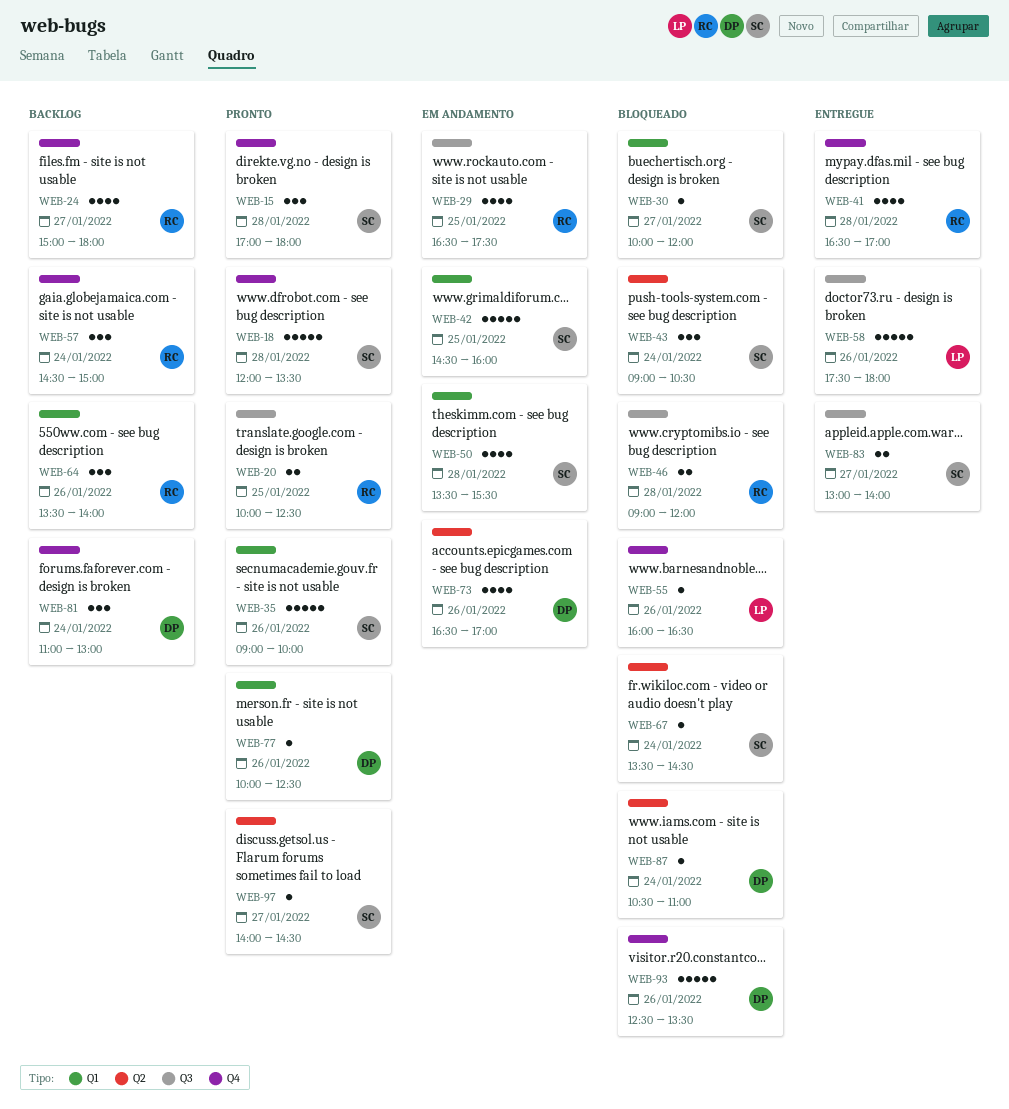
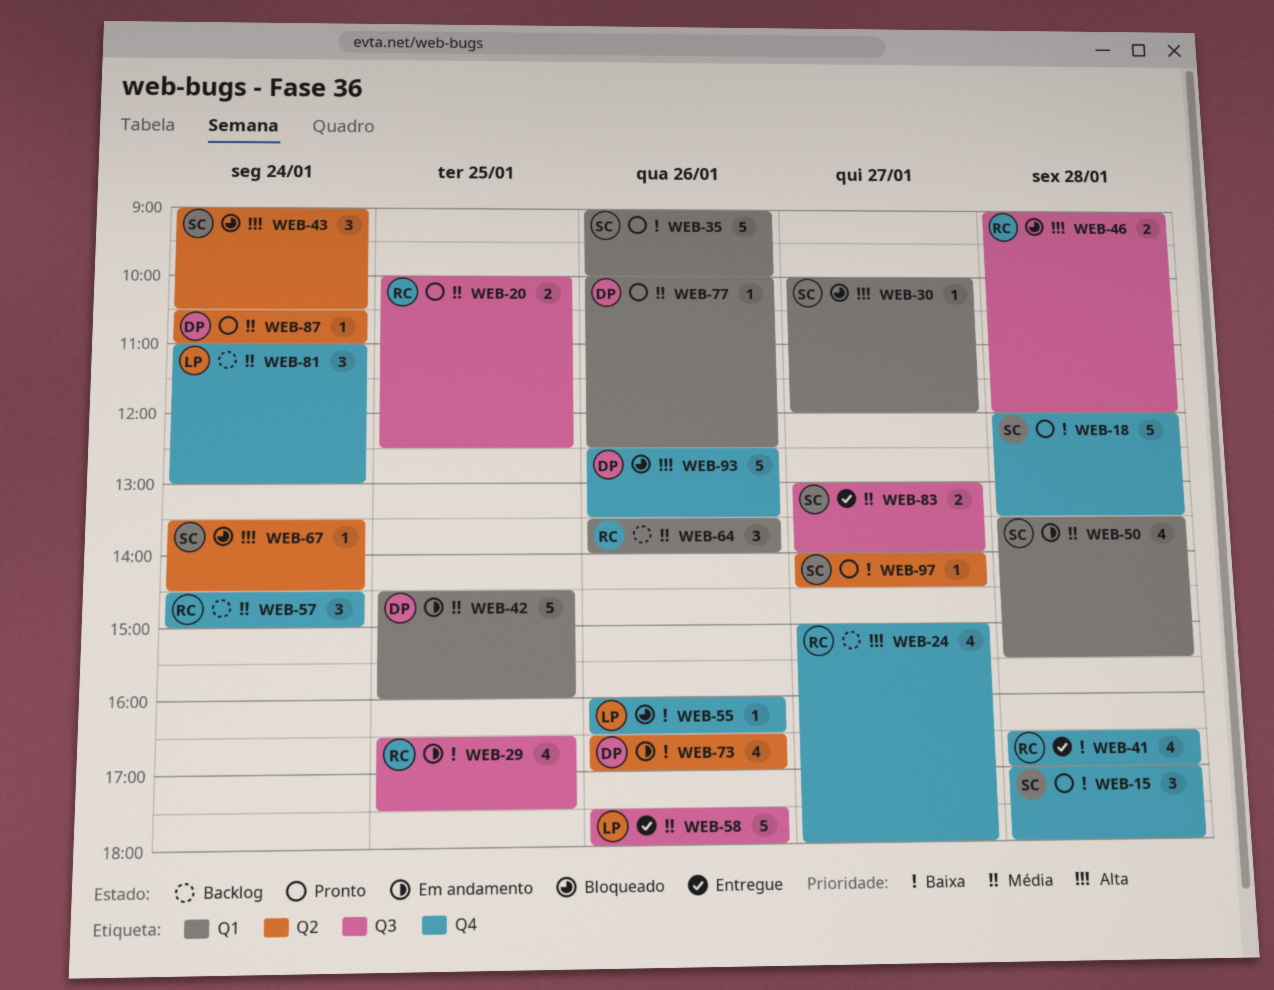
WEB-42, owner: SC -> DP
WEB-81, owner: DP -> LP
WEB-87, status: Bloqueado -> Pronto

